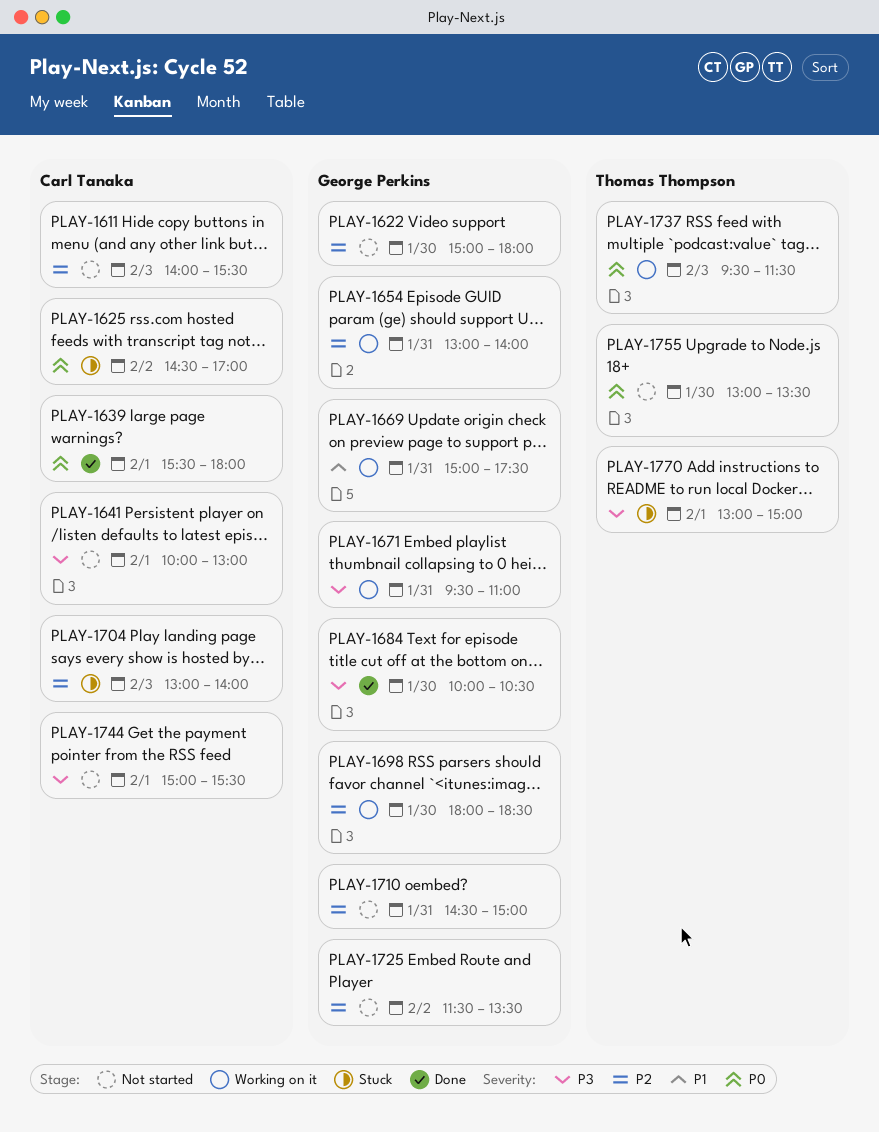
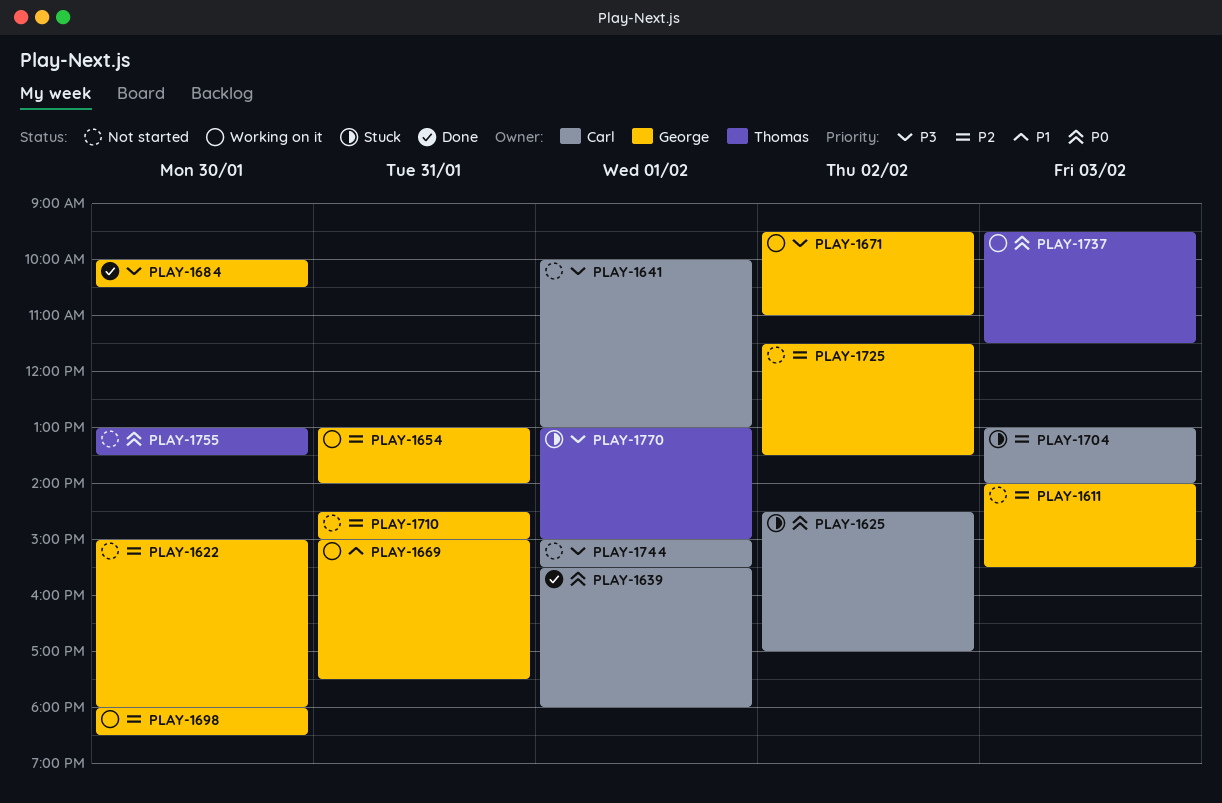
PLAY-1611, owner: Carl Tanaka -> George Perkins
PLAY-1671, day: Jan 31 -> Feb 2

